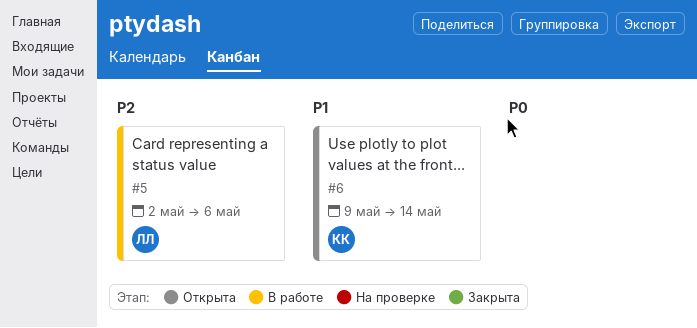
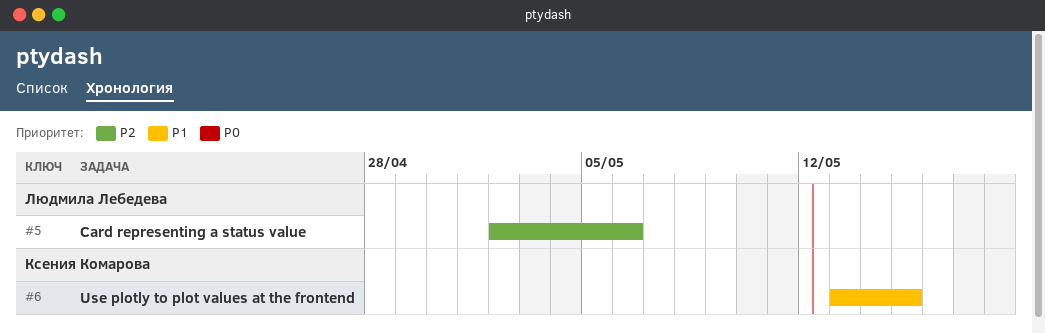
#6, start: May 9 -> May 13
#6, due: May 14 -> May 15

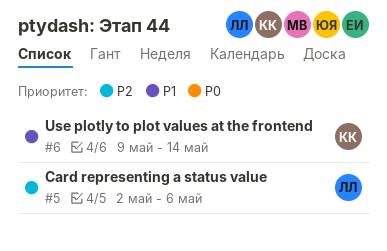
#6, start: May 13 -> May 9
#6, due: May 15 -> May 14

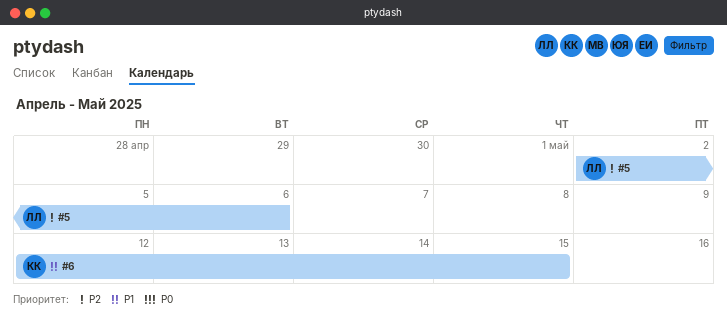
#6, start: May 9 -> May 12
#6, due: May 14 -> May 15

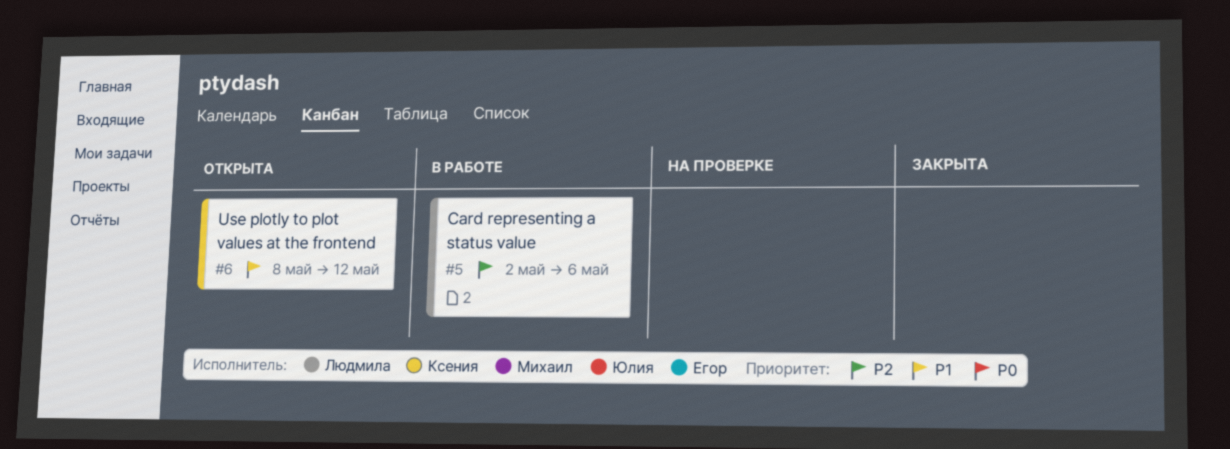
#6, start: May 12 -> May 8
#6, due: May 15 -> May 12

